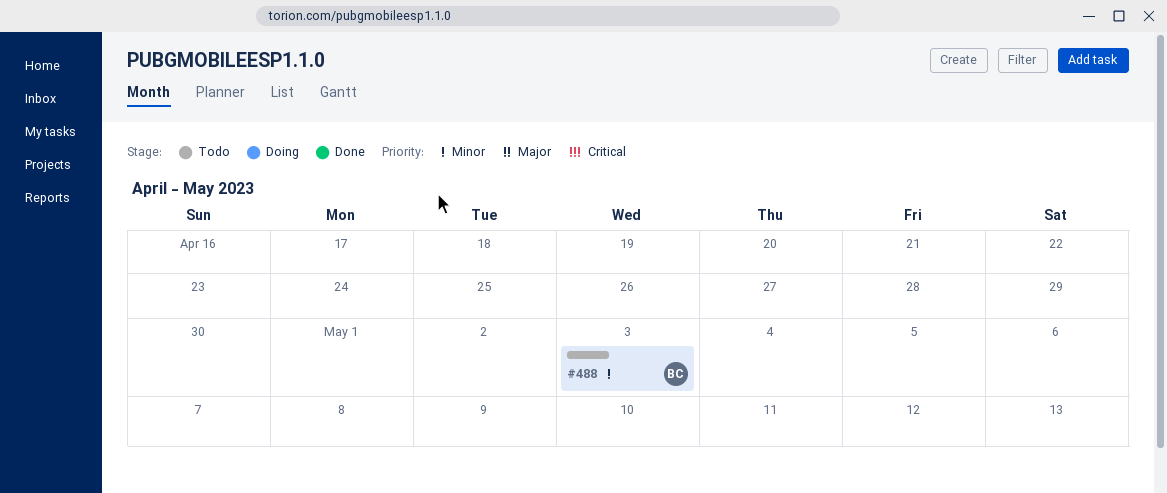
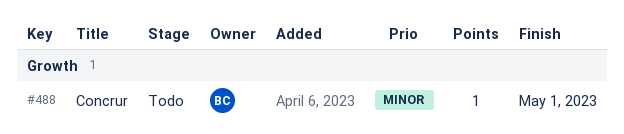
#488, due: May 3 -> May 1

